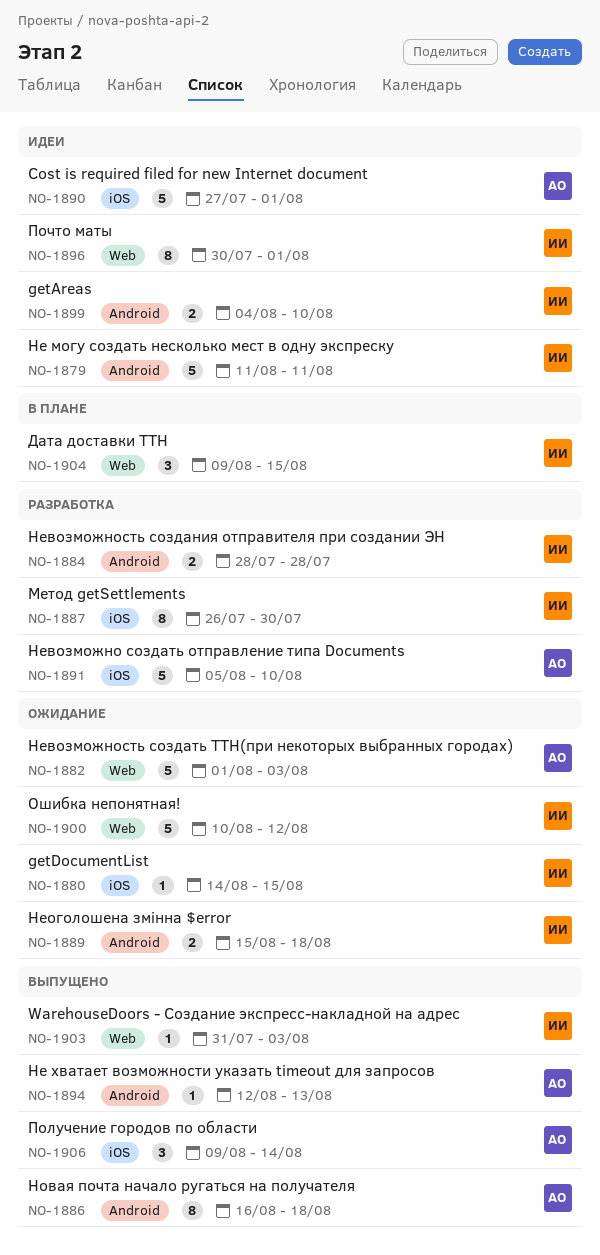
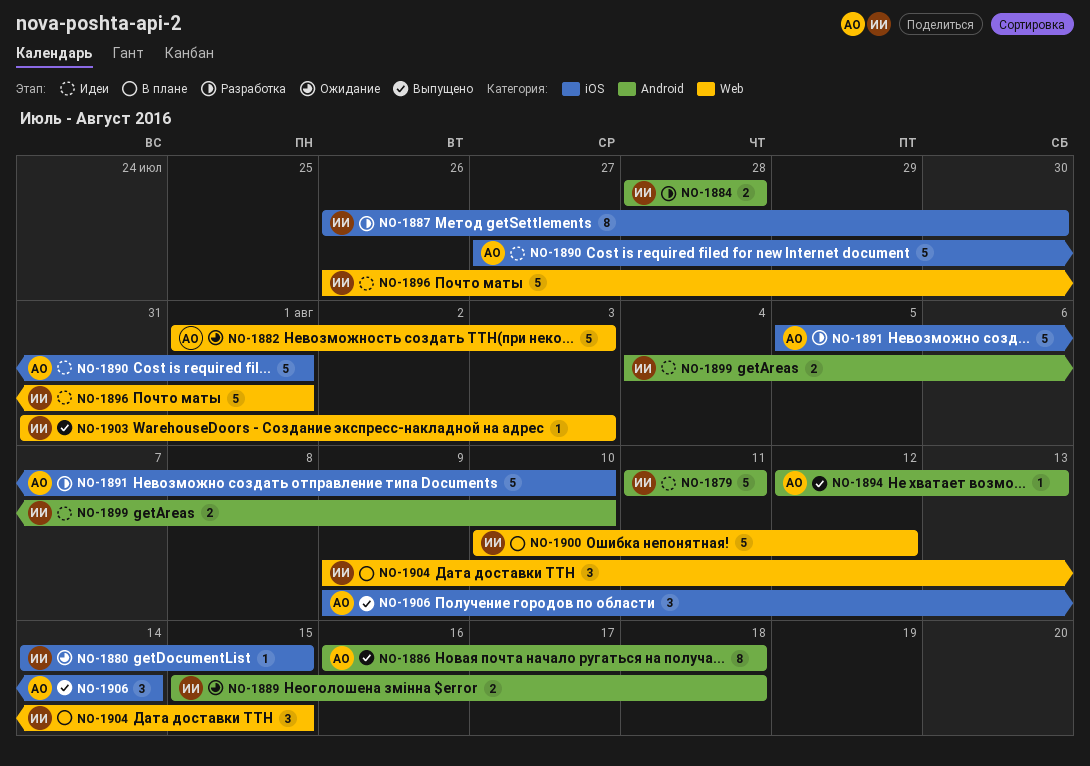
NO-1896, estimate: 8 -> 5
NO-1896, start: Jul 30 -> Jul 26
NO-1900, status: Ожидание -> В плане

